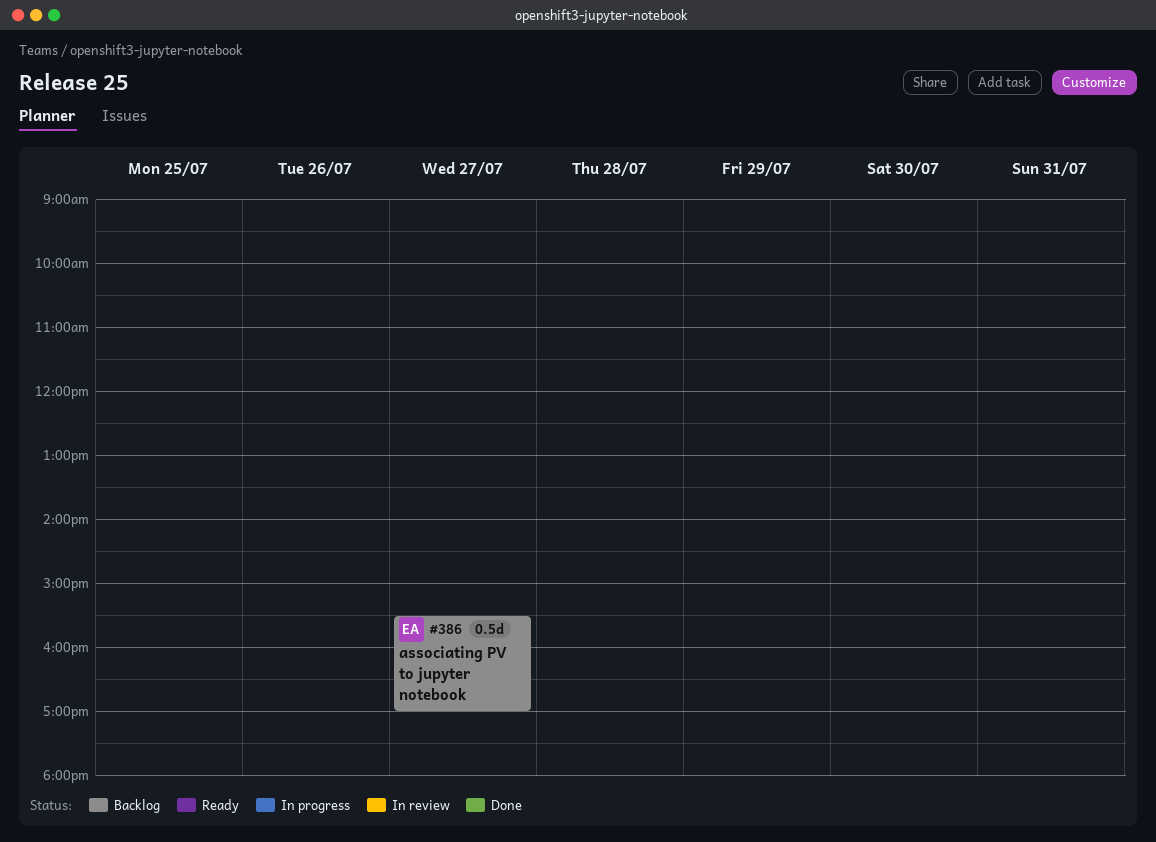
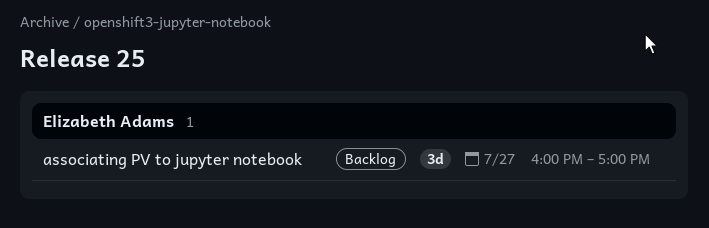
associating PV to jupyter notebook, estimate: 0.5d -> 3d
associating PV to jupyter notebook, begins: 15:30 -> 16:00

